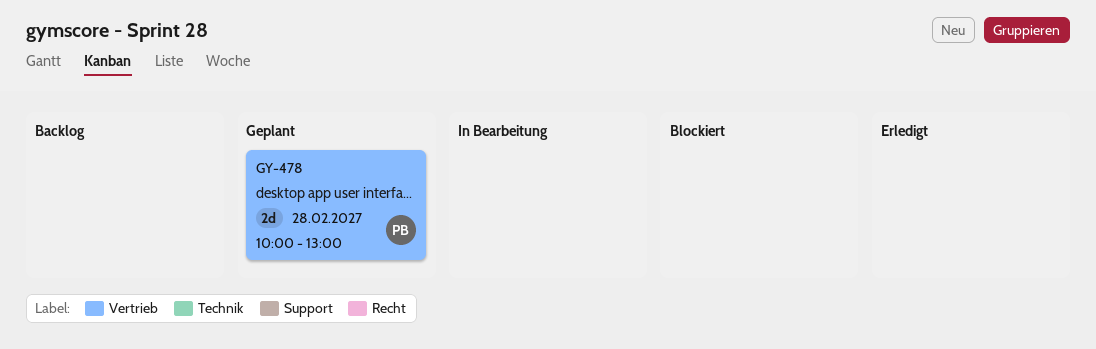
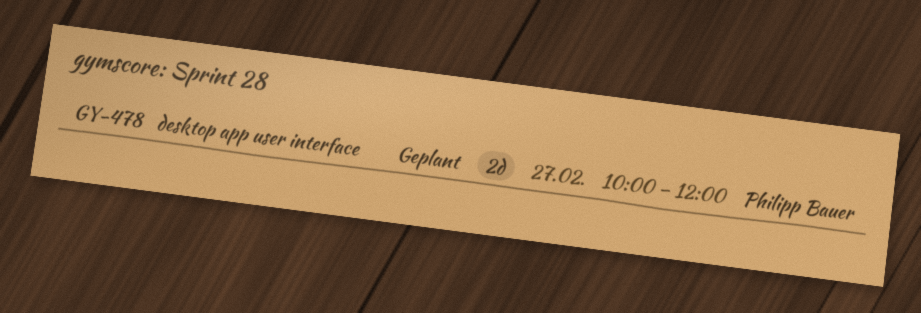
GY-478, day: Feb 28 -> Feb 27
GY-478, ends: 13:00 -> 12:00

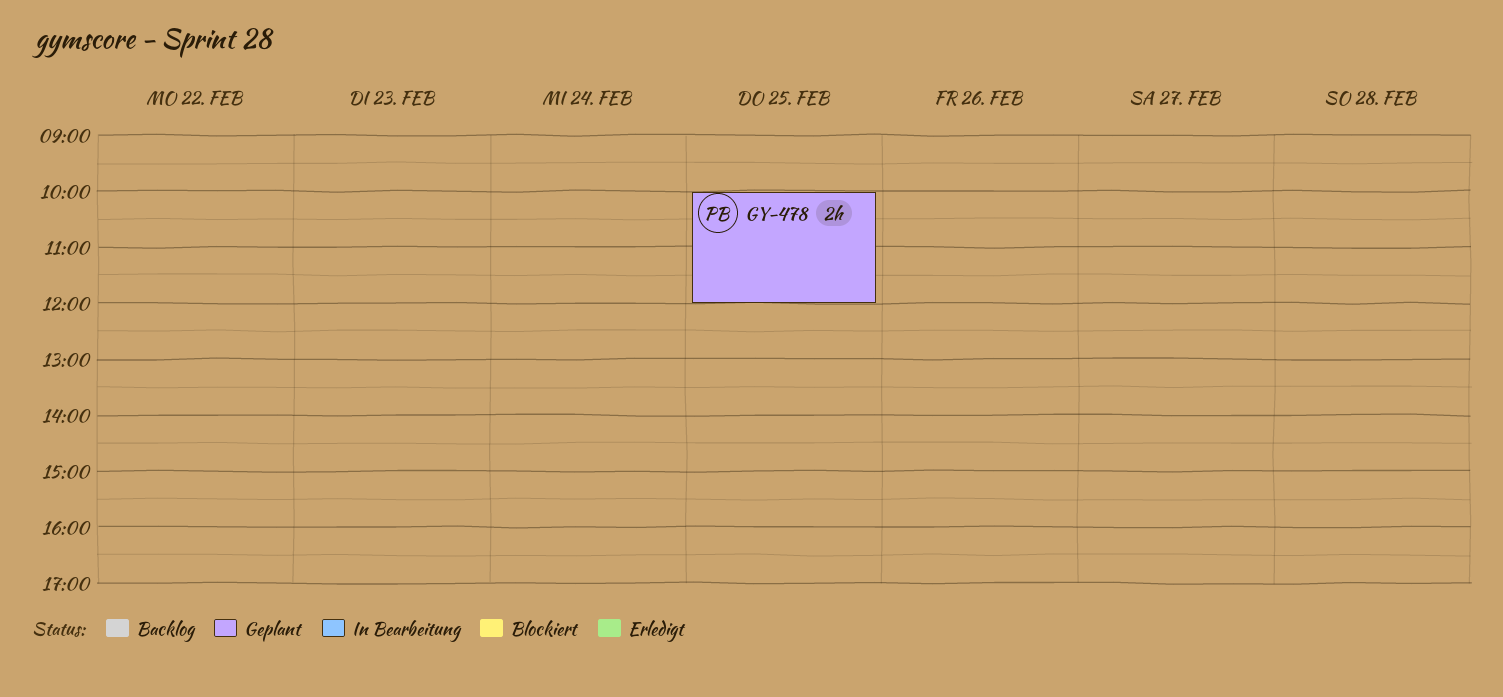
GY-478, estimate: 2d -> 2h
GY-478, day: Feb 27 -> Feb 25

